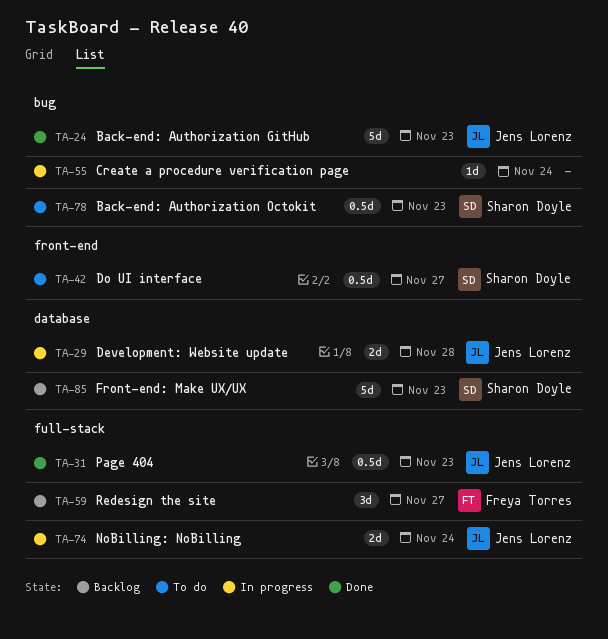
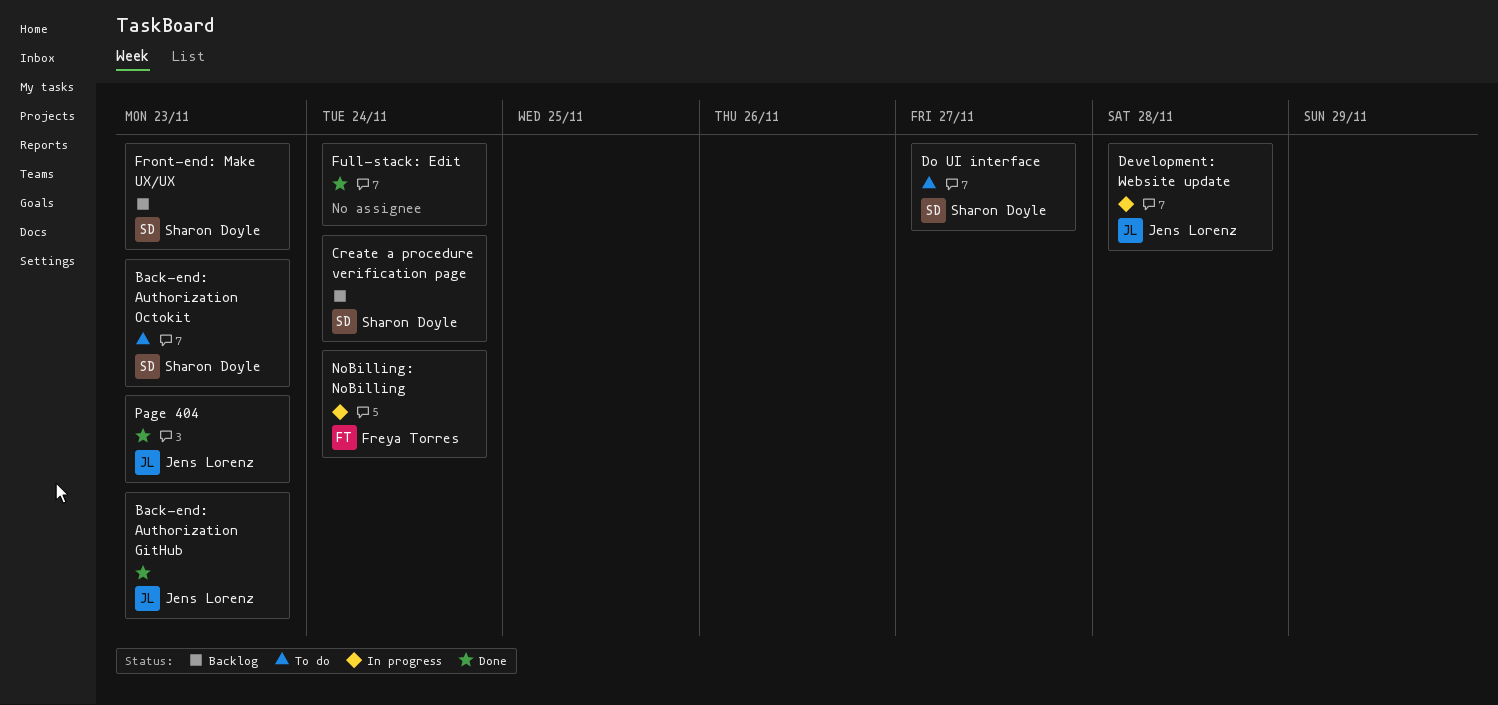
Create a procedure verification page, status: In progress -> Backlog
Create a procedure verification page, owner: none -> Sharon Doyle
Full-stack: Edit: none -> present
NoBilling: NoBilling, owner: Jens Lorenz -> Freya Torres
Redesign the site: present -> none

